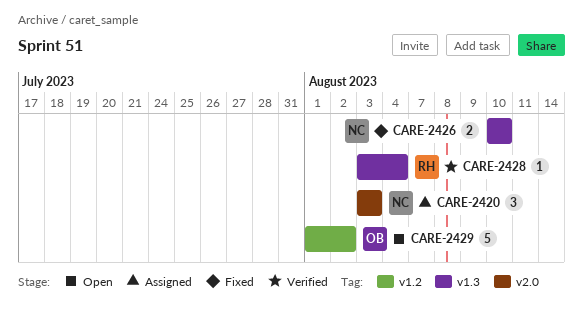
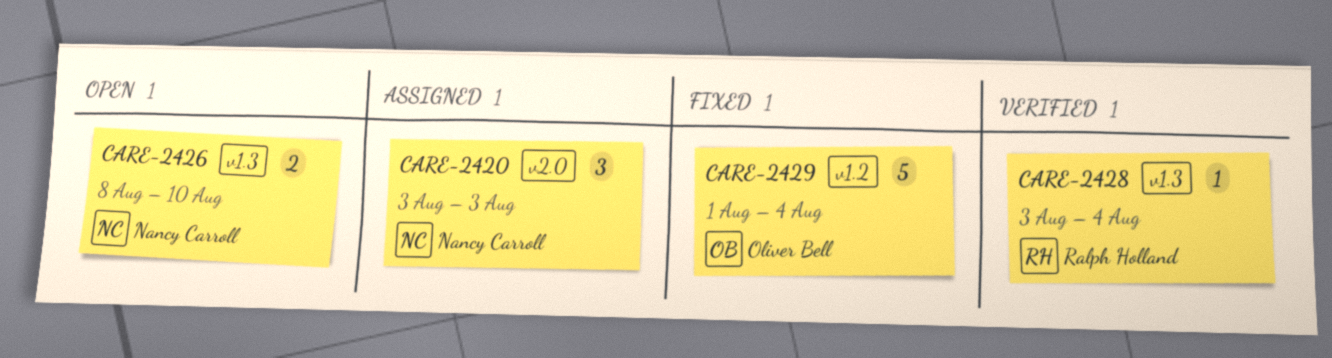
CARE-2426, status: Fixed -> Open
CARE-2426, start: Aug 10 -> Aug 8
CARE-2429, status: Open -> Fixed
CARE-2429, due: Aug 2 -> Aug 4

